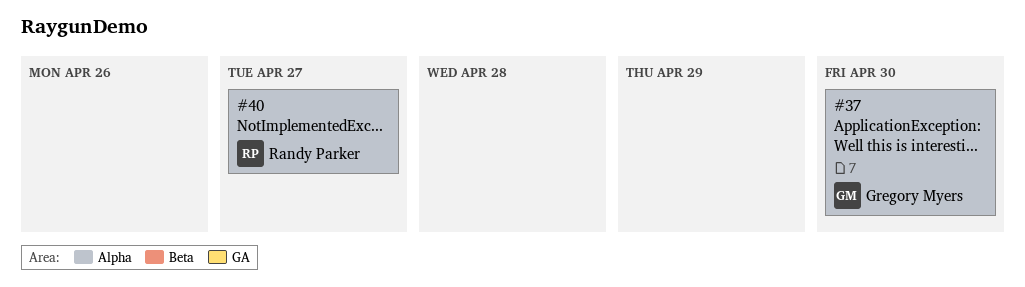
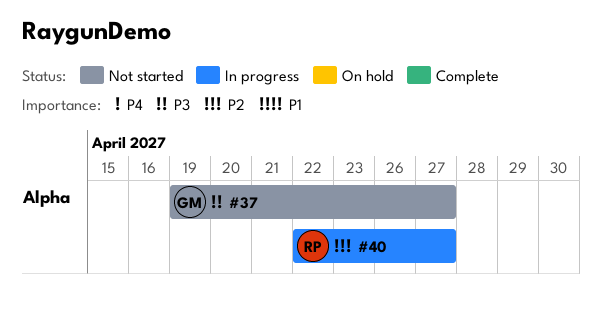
#37, due: Apr 30 -> Apr 27

